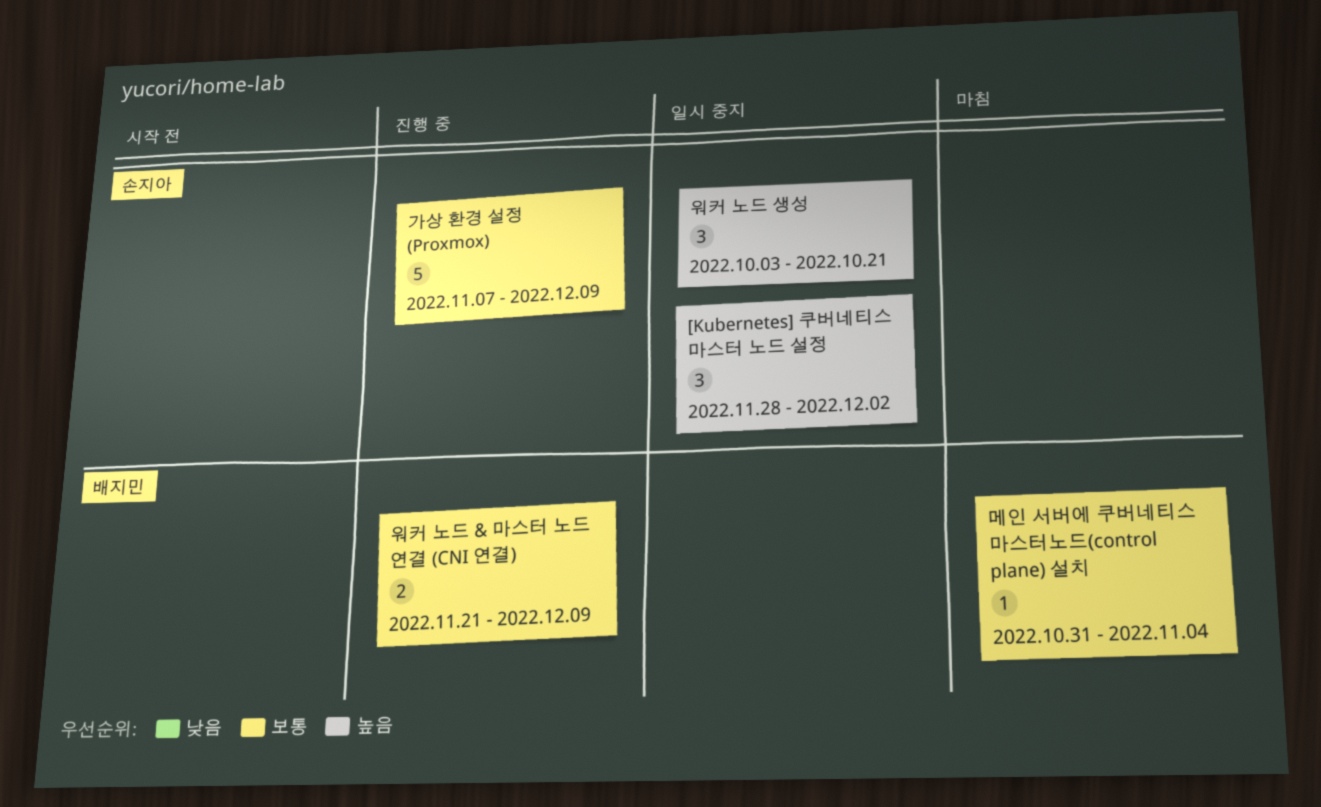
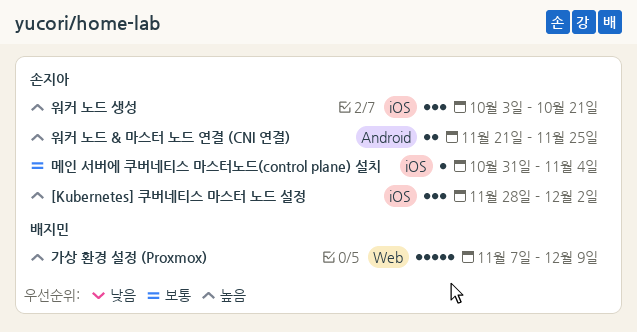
가상 환경 설정 (Proxmox), owner: 손지아 -> 배지민
가상 환경 설정 (Proxmox), priority: 보통 -> 높음
메인 서버에 쿠버네티스 마스터노드(control plane) 설치, owner: 배지민 -> 손지아
워커 노드 & 마스터 노드 연결 (CNI 연결), owner: 배지민 -> 손지아
워커 노드 & 마스터 노드 연결 (CNI 연결), priority: 보통 -> 높음
워커 노드 & 마스터 노드 연결 (CNI 연결), due: Dec 9 -> Nov 25

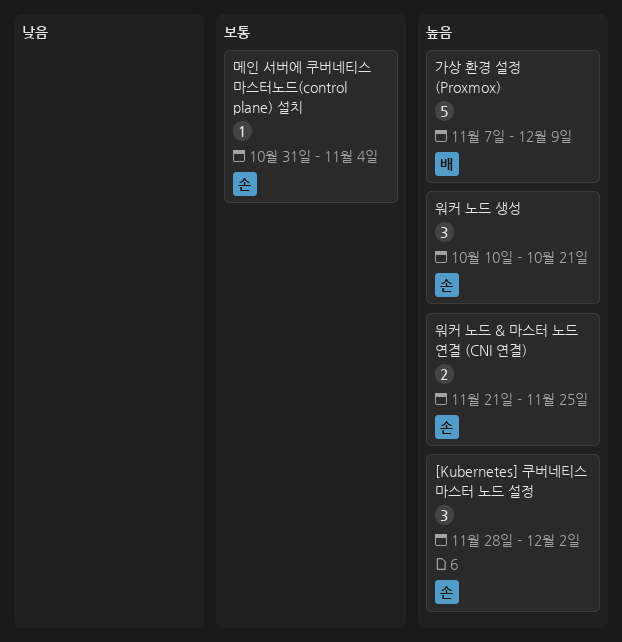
워커 노드 생성, start: Oct 3 -> Oct 10

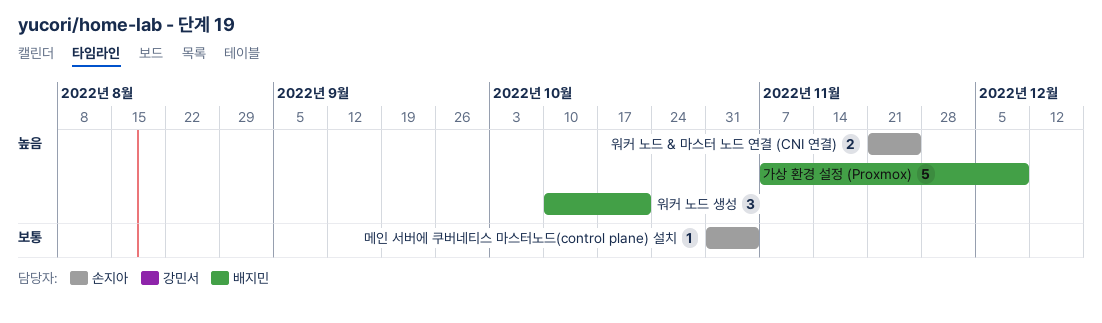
[Kubernetes] 쿠버네티스 마스터 노드 설정: present -> none
워커 노드 생성, owner: 손지아 -> 배지민

